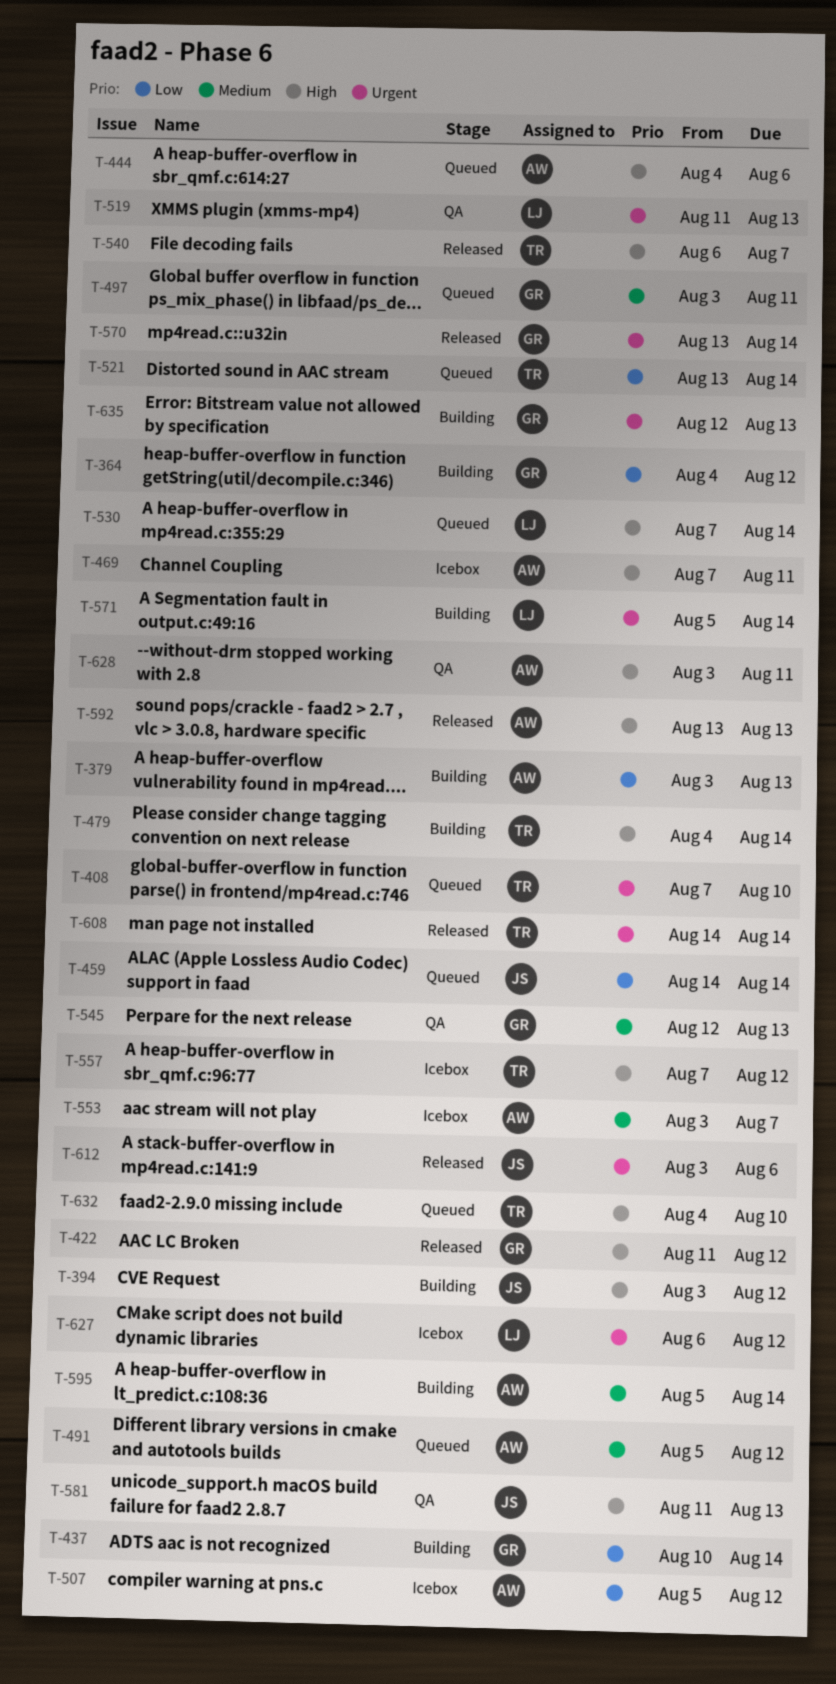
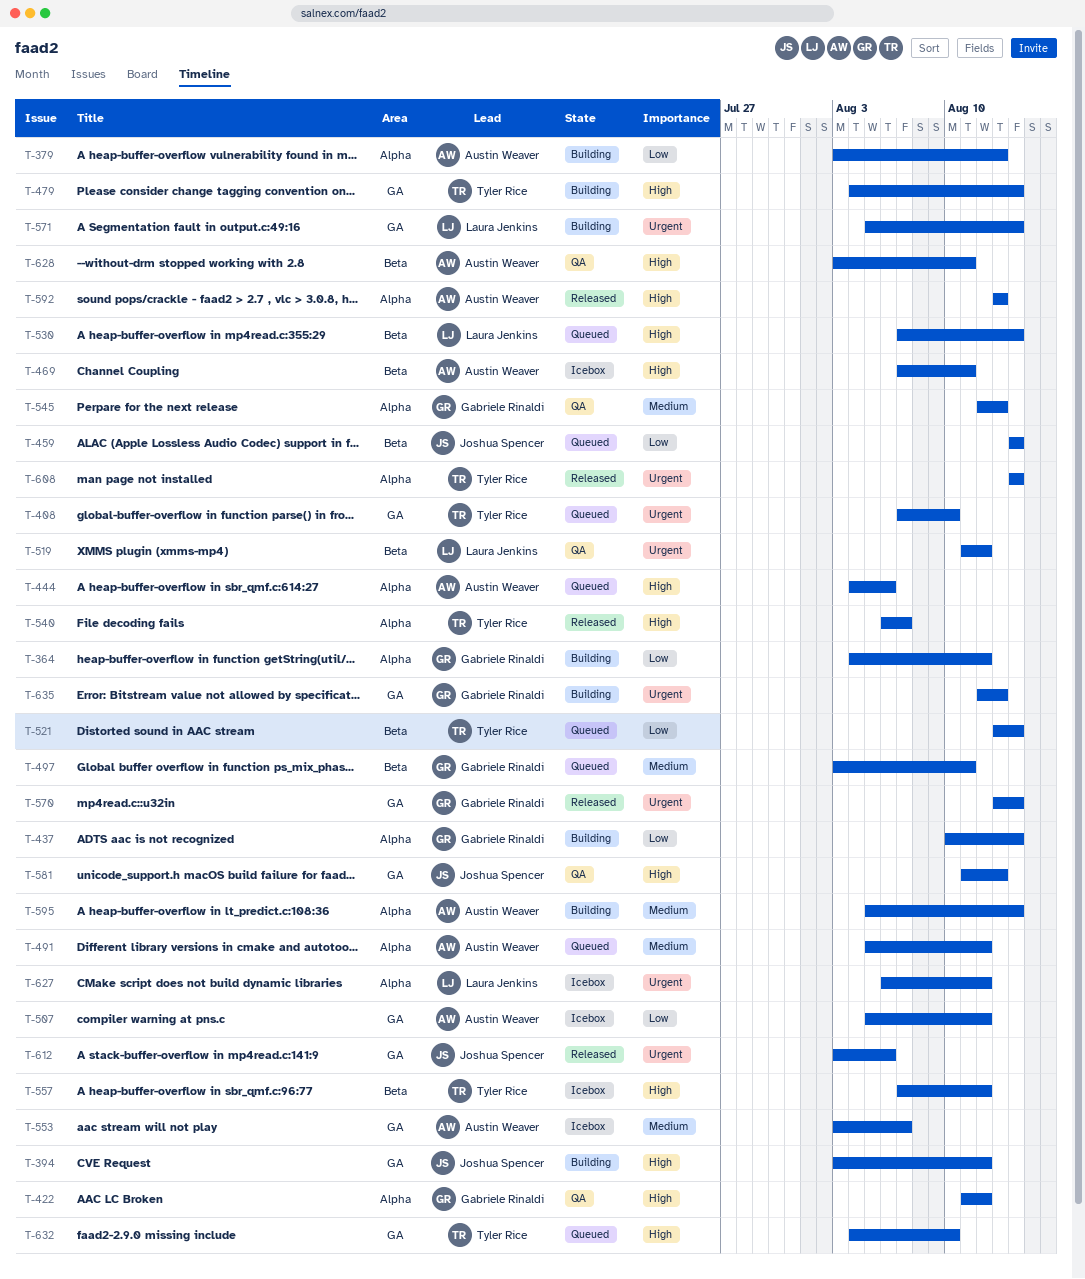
T-422, status: Released -> QA
T-519, due: Aug 13 -> Aug 12

